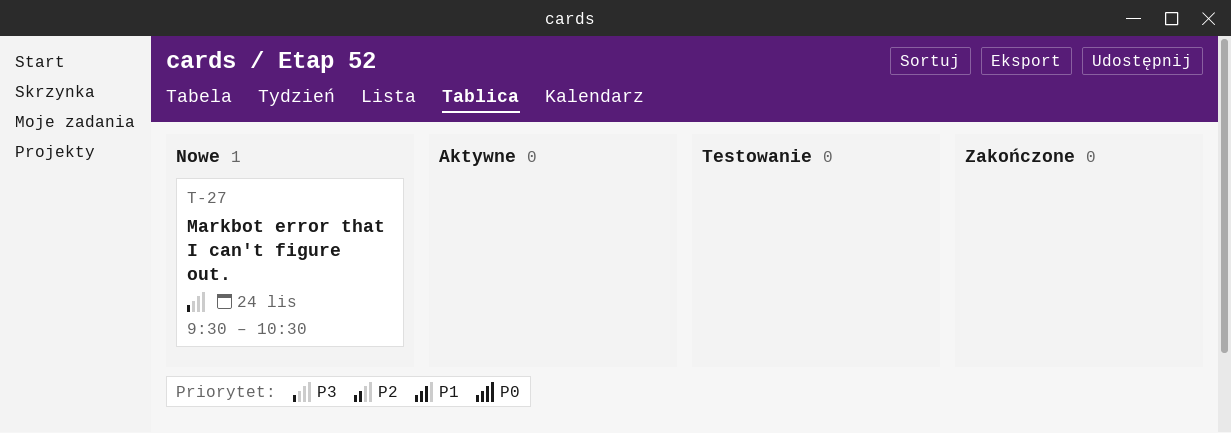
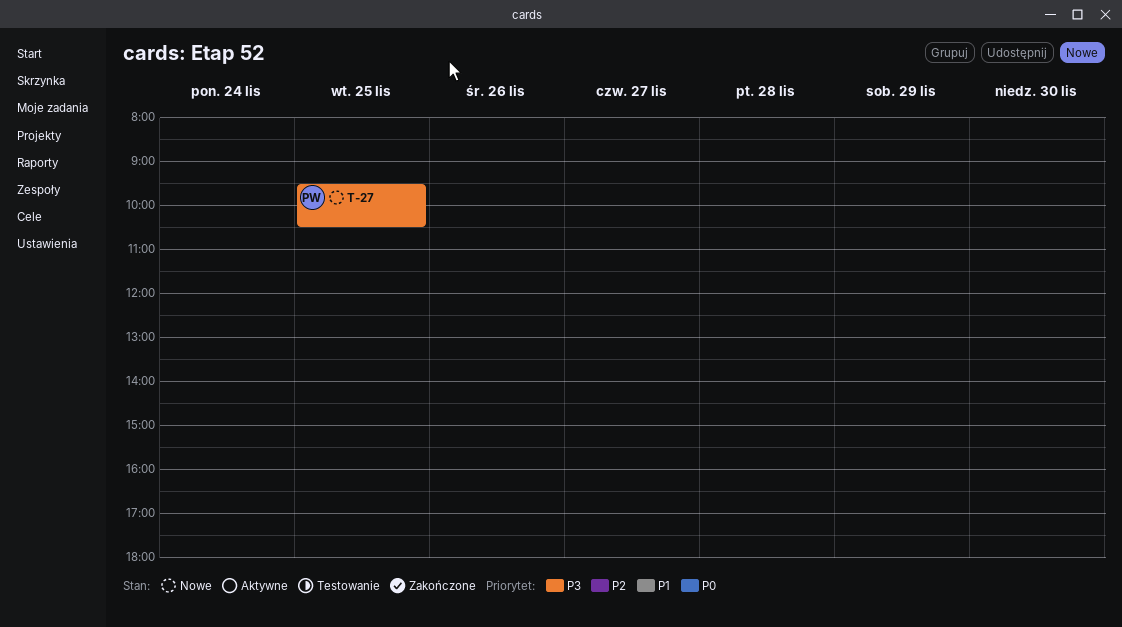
T-27, day: Nov 24 -> Nov 25

